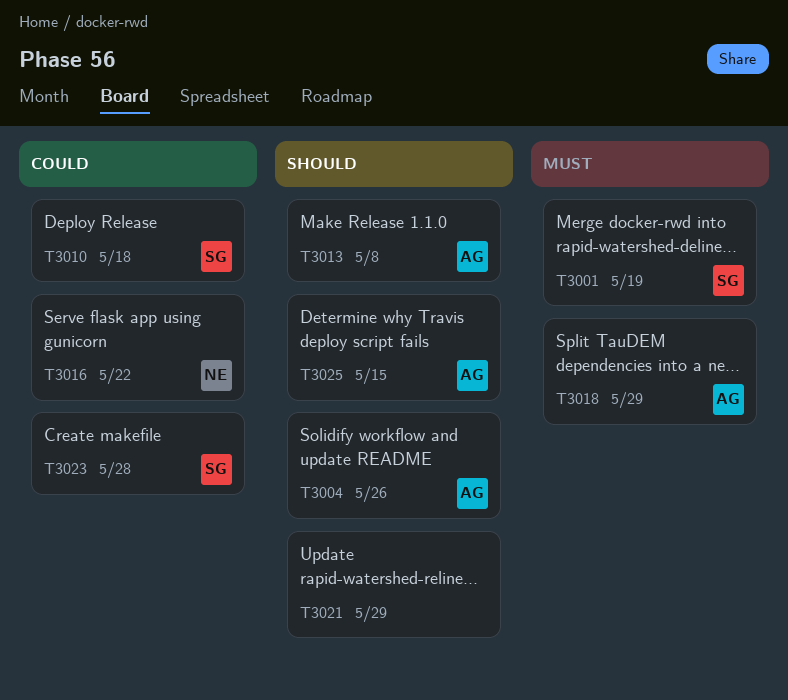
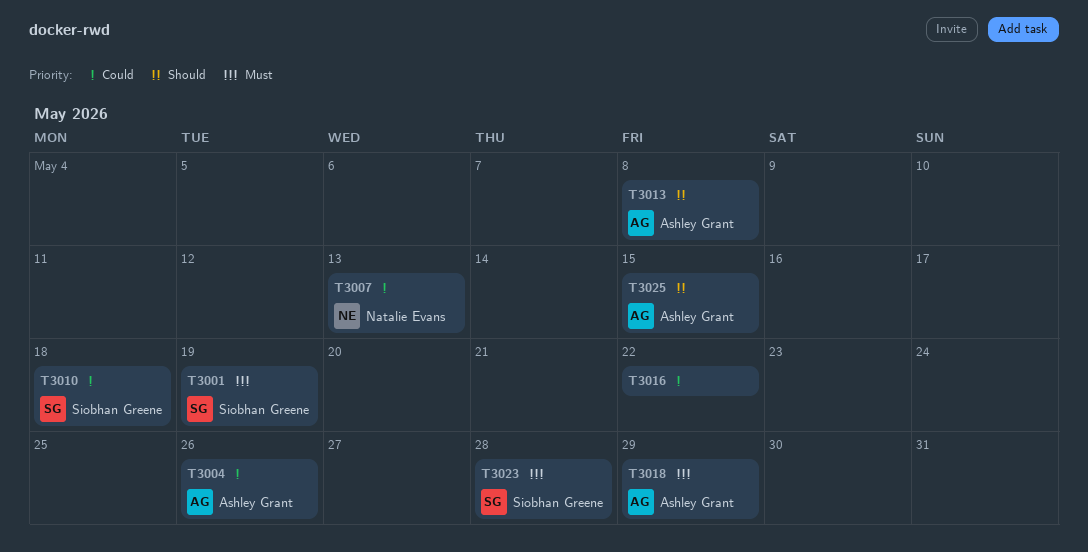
T3004, priority: Should -> Could
T3007: none -> present
T3016, owner: Natalie Evans -> none
T3021: present -> none
T3023, priority: Could -> Must

